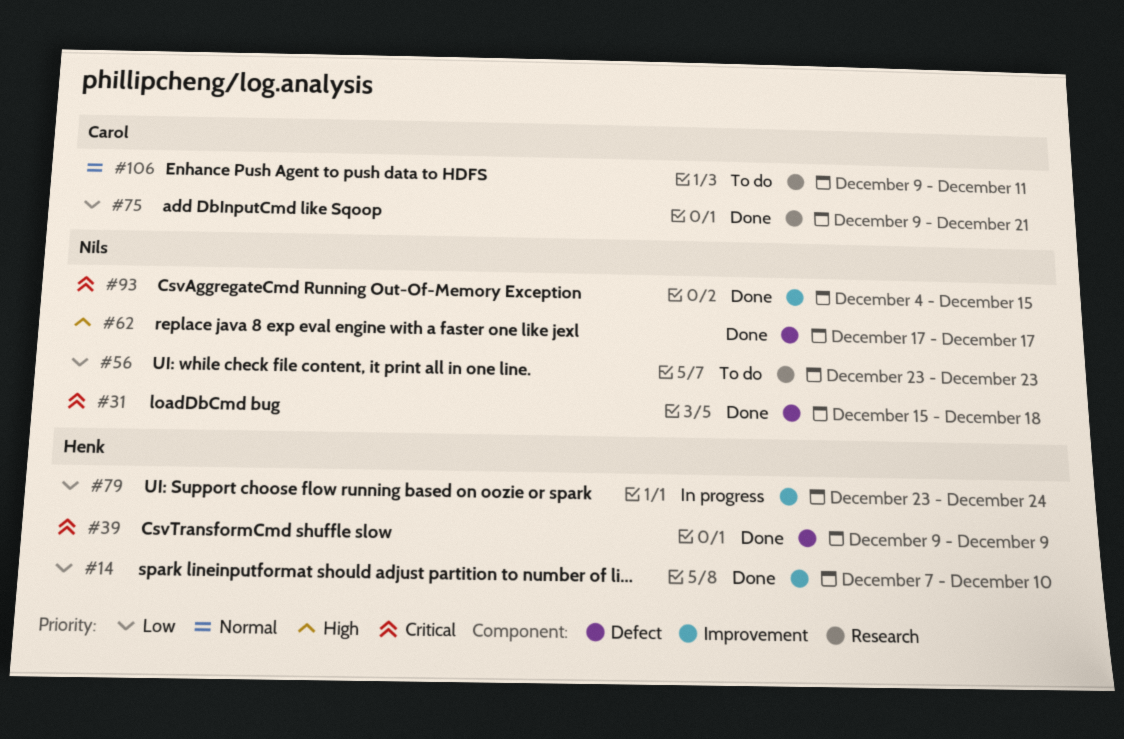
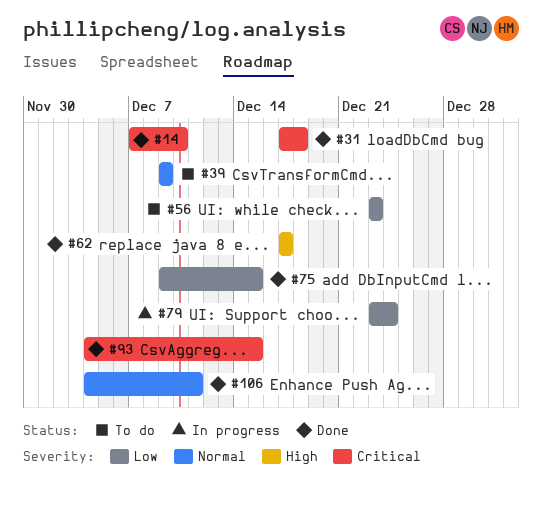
#14, priority: Low -> Critical
#31, start: Dec 15 -> Dec 17
#39, status: Done -> To do
#39, priority: Critical -> Normal
#75, due: Dec 21 -> Dec 15
#106, status: To do -> Done
#106, start: Dec 9 -> Dec 4

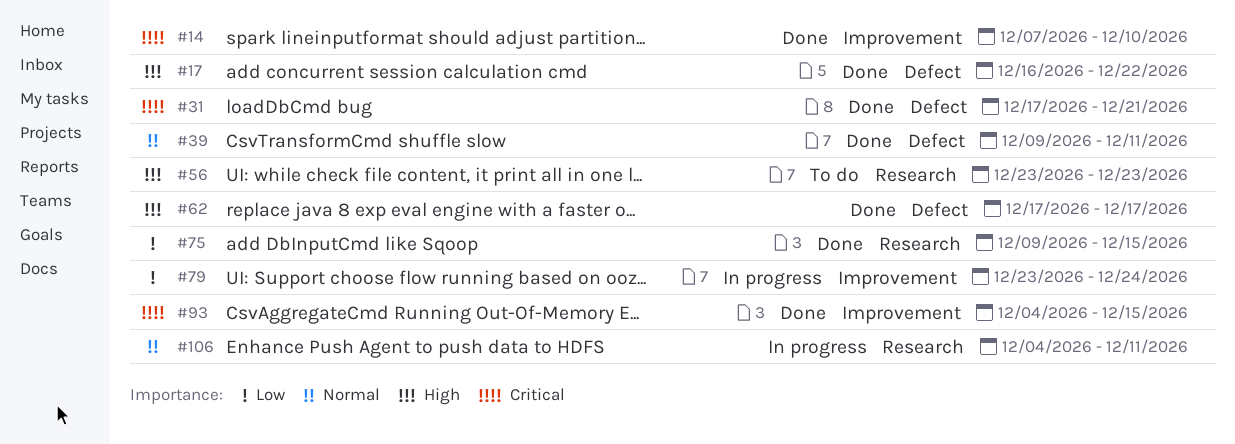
#17: none -> present
#31, due: Dec 18 -> Dec 21
#39, status: To do -> Done
#39, due: Dec 9 -> Dec 11
#56, priority: Low -> High
#106, status: Done -> In progress

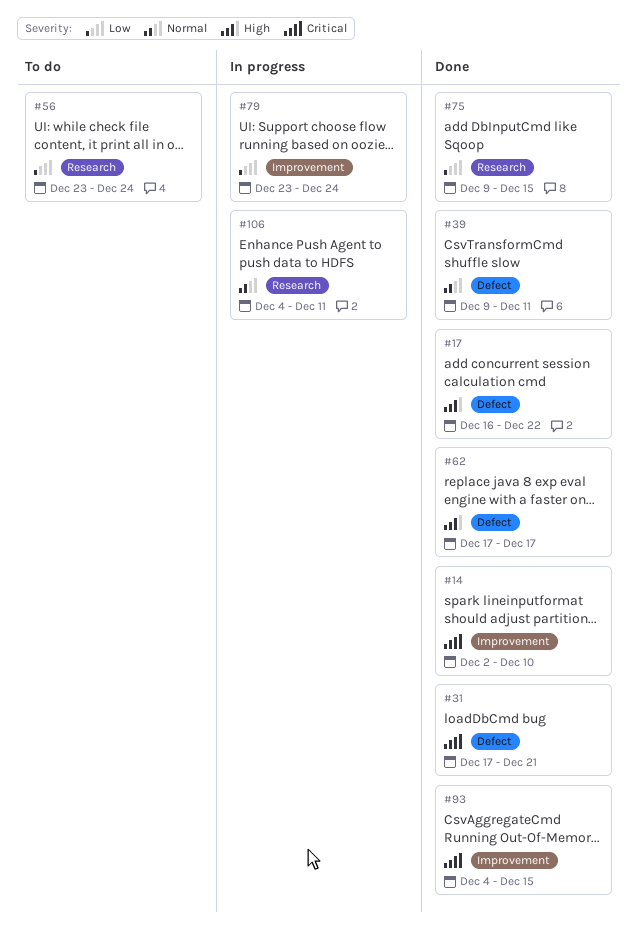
#14, start: Dec 7 -> Dec 2
#56, priority: High -> Low
#56, due: Dec 23 -> Dec 24

